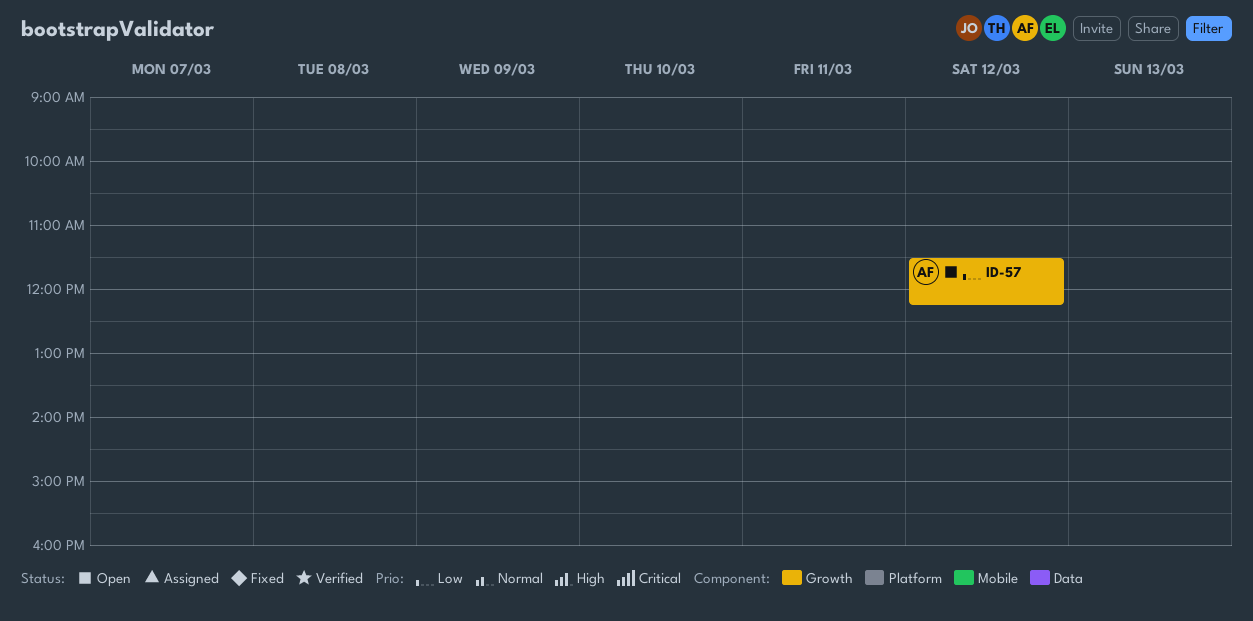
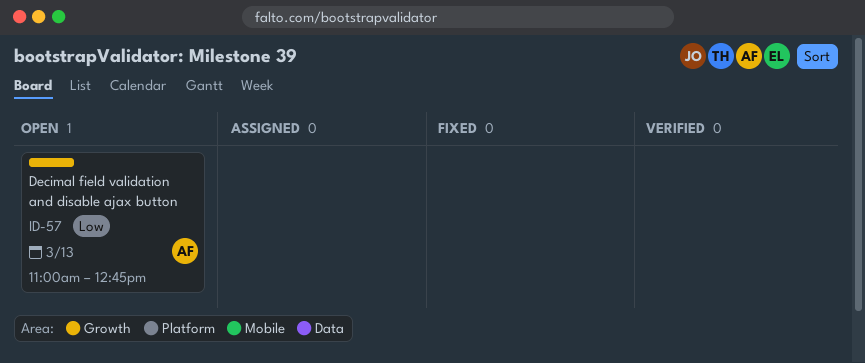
ID-57, day: Mar 12 -> Mar 13
ID-57, begins: 11:30 -> 11:00
ID-57, ends: 12:15 -> 12:45

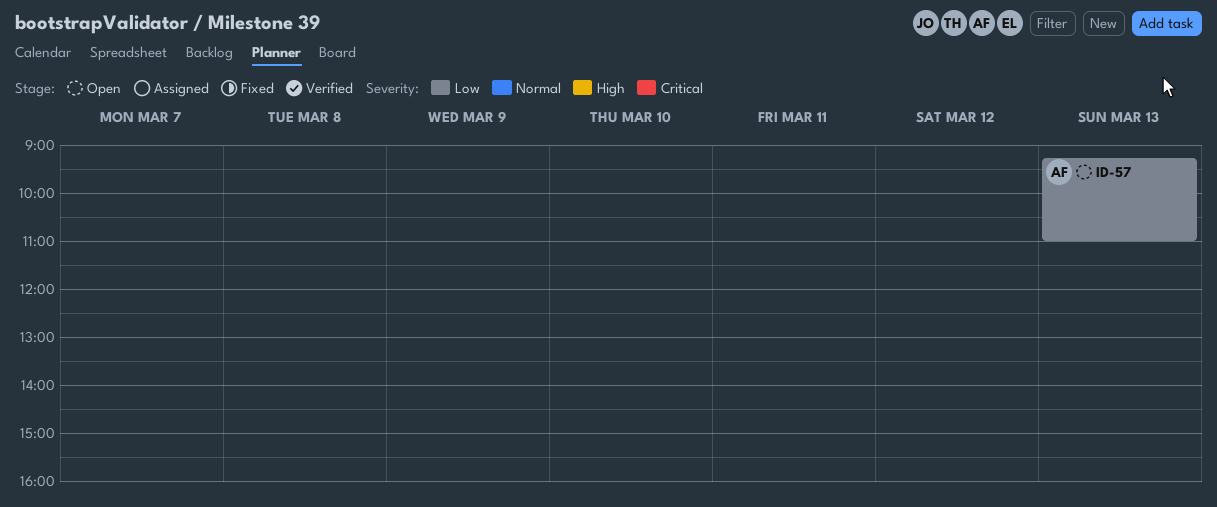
ID-57, begins: 11:00 -> 09:15
ID-57, ends: 12:45 -> 11:00

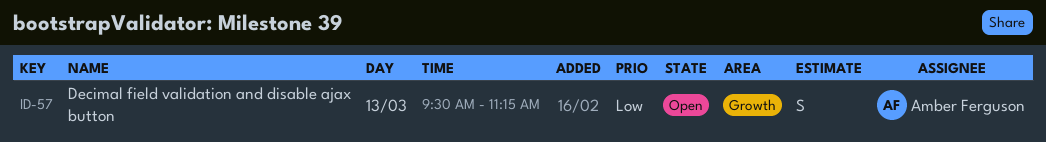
ID-57, begins: 09:15 -> 09:30
ID-57, ends: 11:00 -> 11:15

